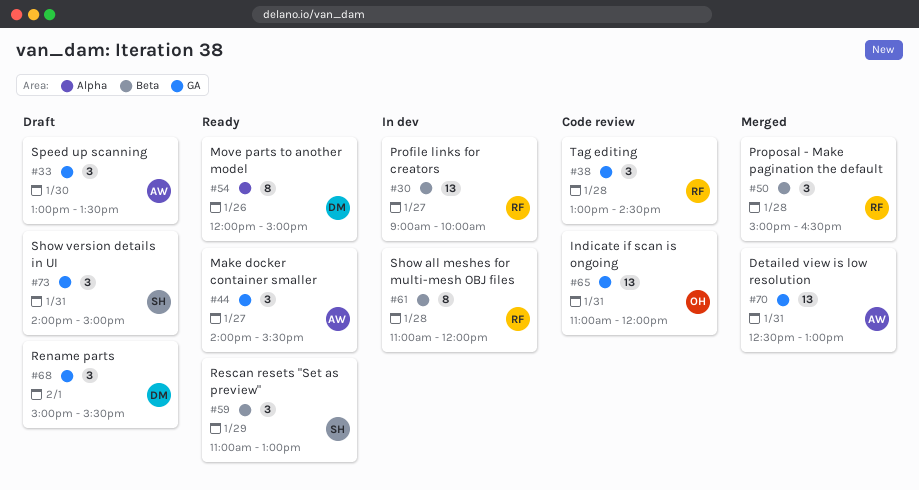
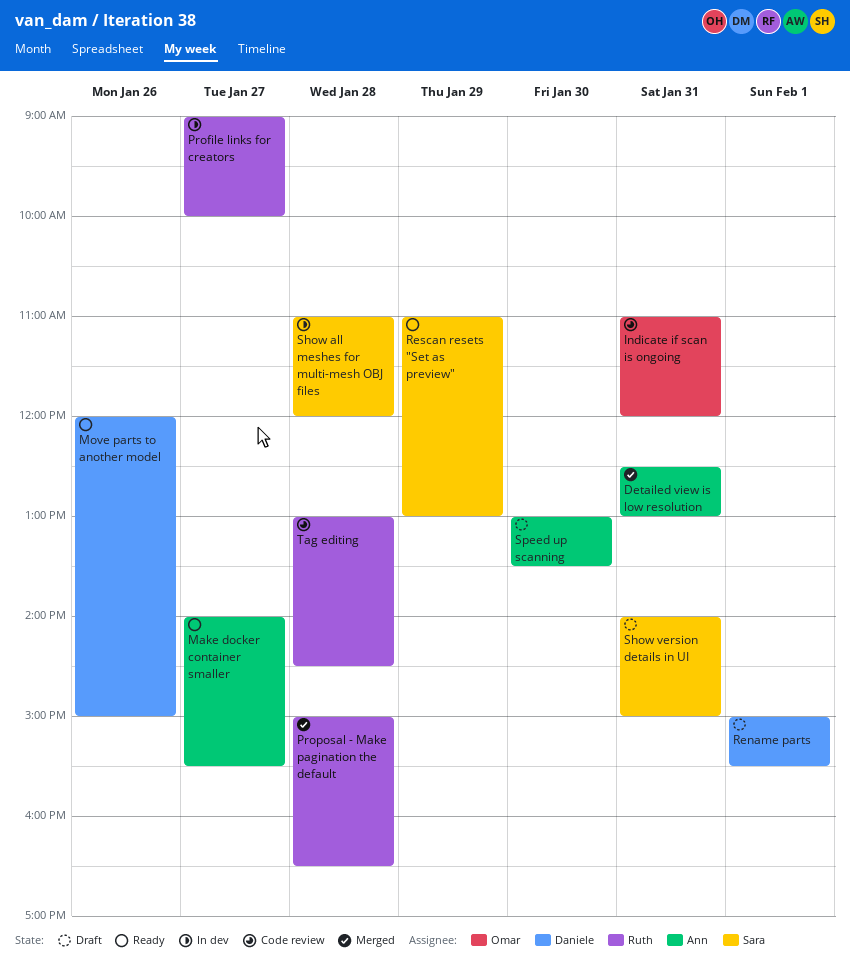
Show all meshes for multi-mesh OBJ files, owner: Ruth -> Sara

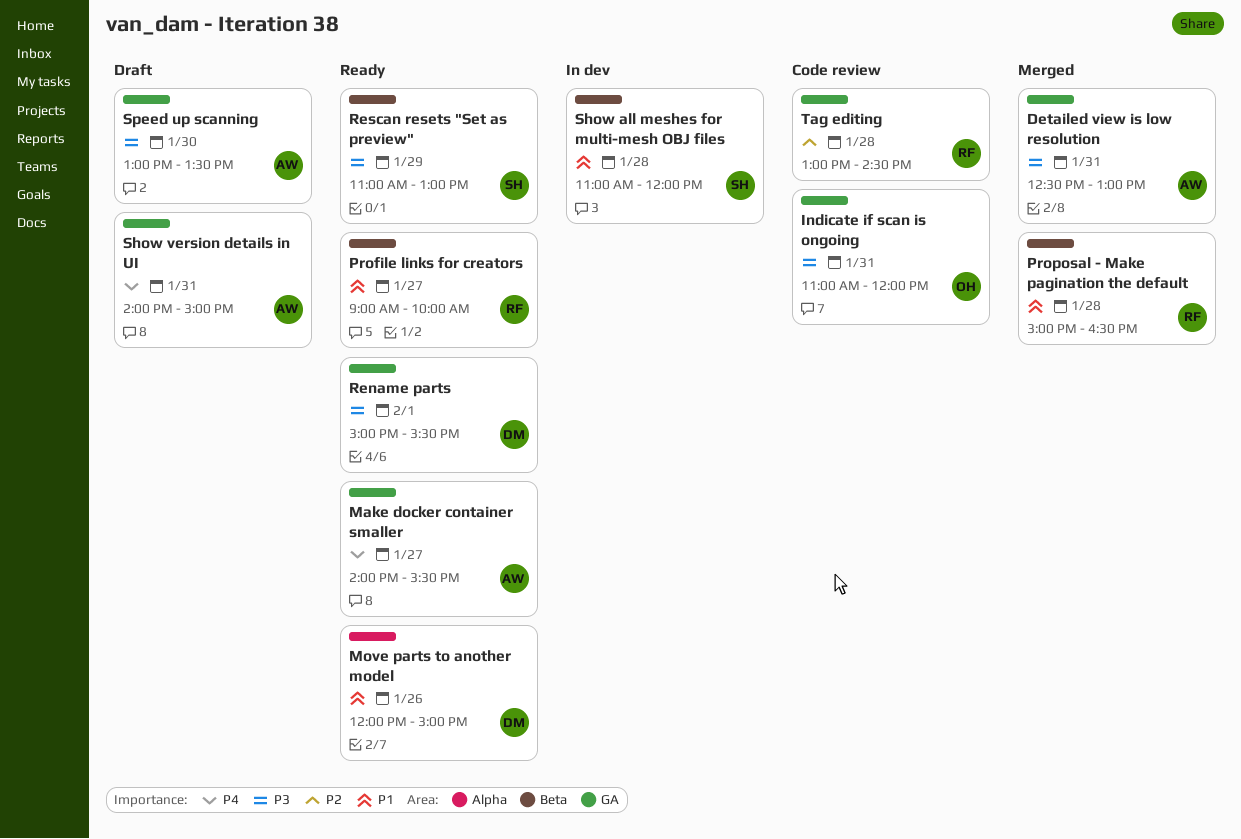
Profile links for creators, status: In dev -> Ready
Rename parts, status: Draft -> Ready
Show version details in UI, owner: Sara -> Ann

